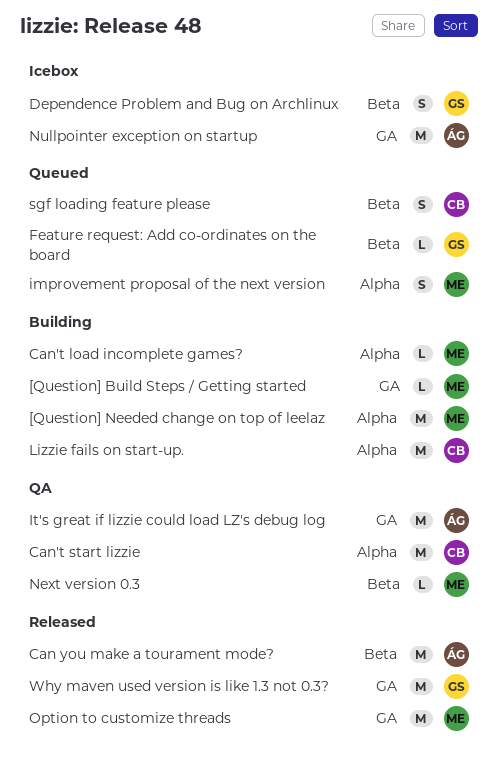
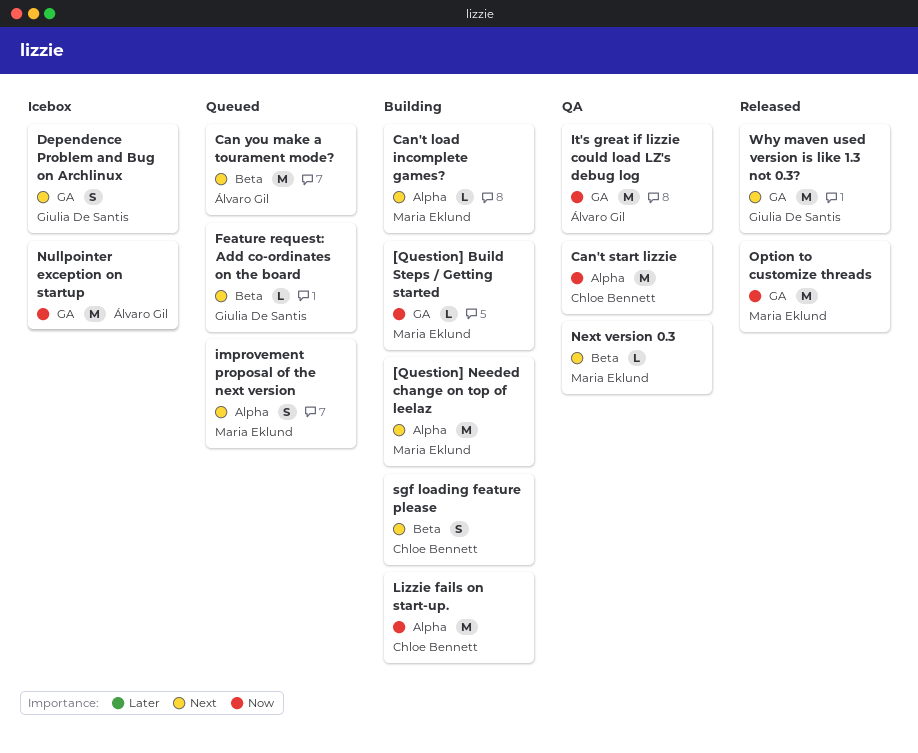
Can you make a tourament mode?, status: Released -> Queued
Dependence Problem and Bug on Archlinux, label: Beta -> GA
sgf loading feature please, status: Queued -> Building

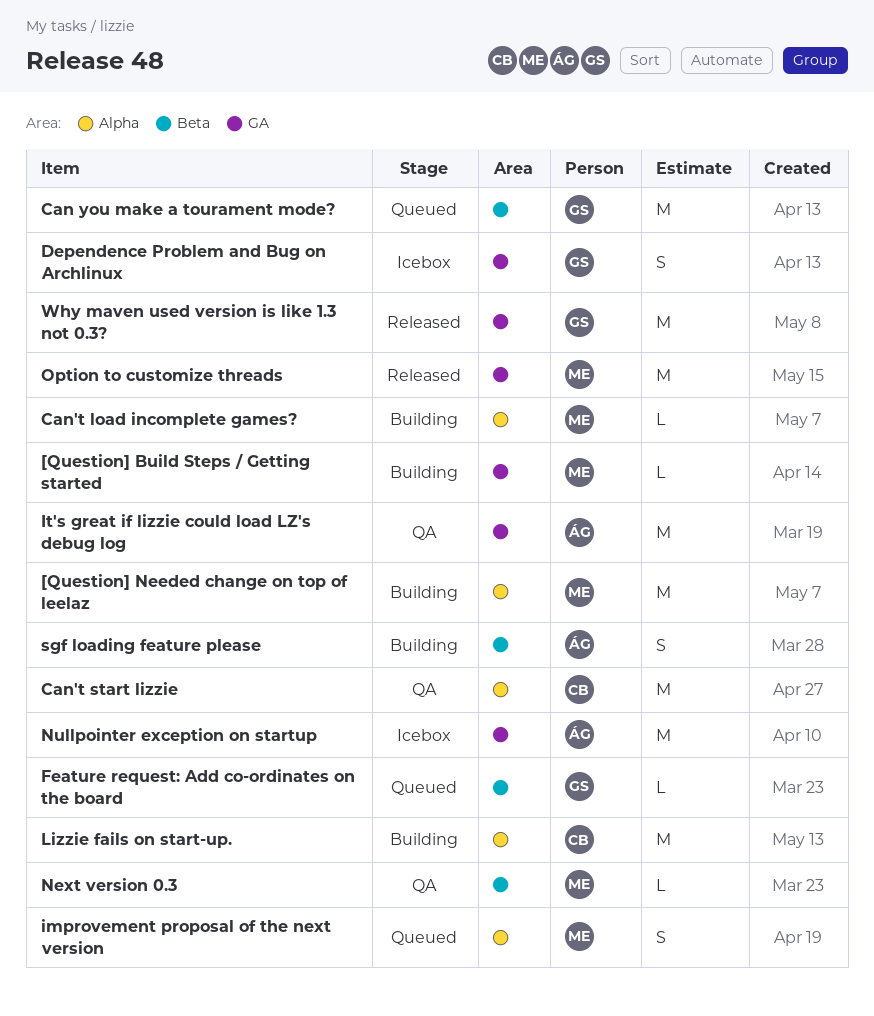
Can you make a tourament mode?, owner: Álvaro Gil -> Giulia De Santis
sgf loading feature please, owner: Chloe Bennett -> Álvaro Gil

